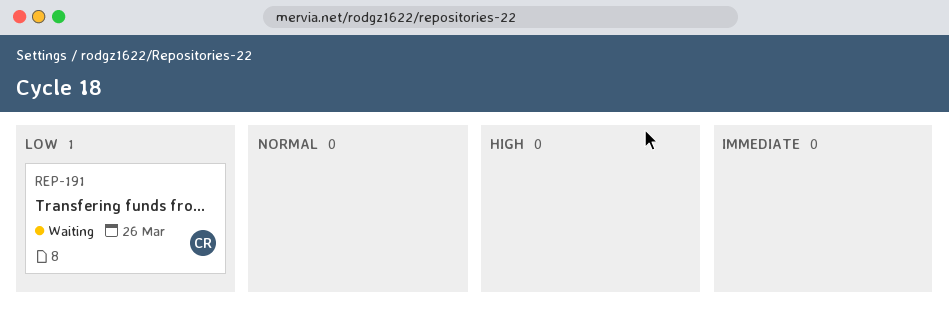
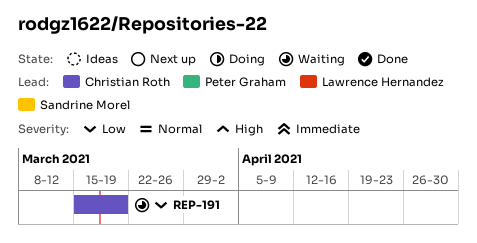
REP-191, due: Mar 26 -> Mar 19

